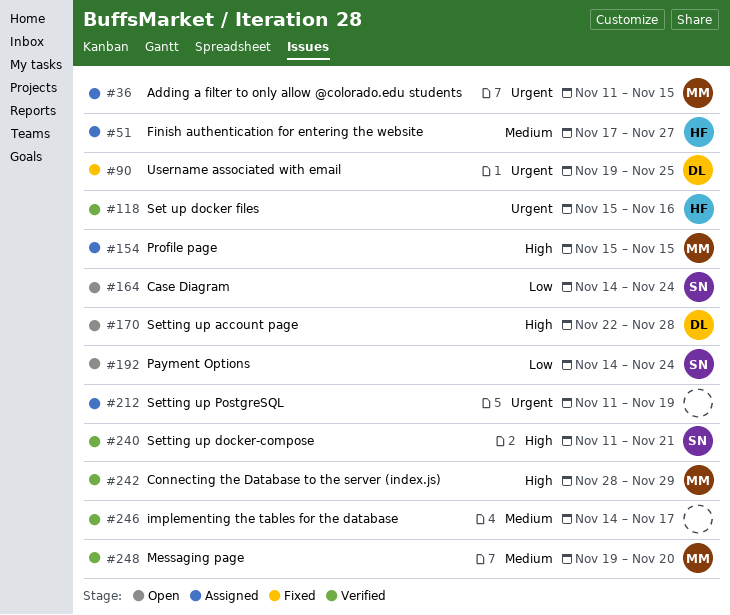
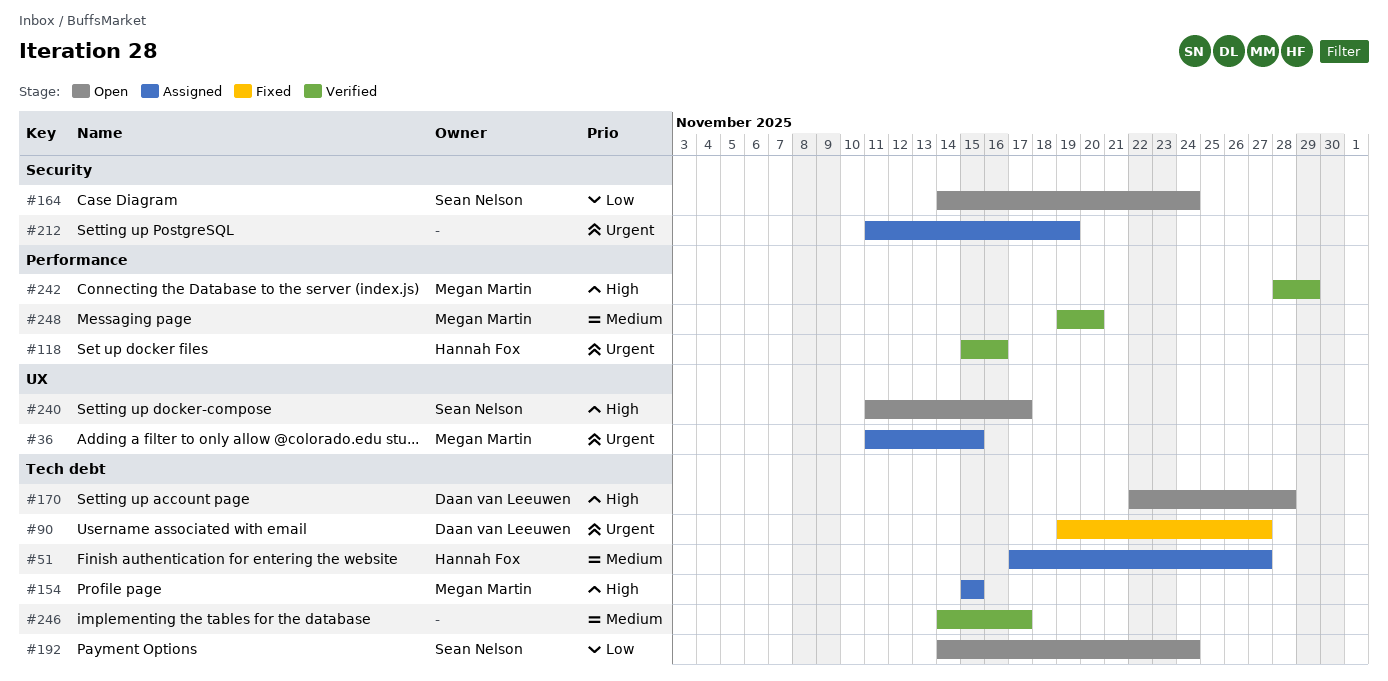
#90, due: Nov 25 -> Nov 27
#240, status: Verified -> Open
#240, due: Nov 21 -> Nov 17

